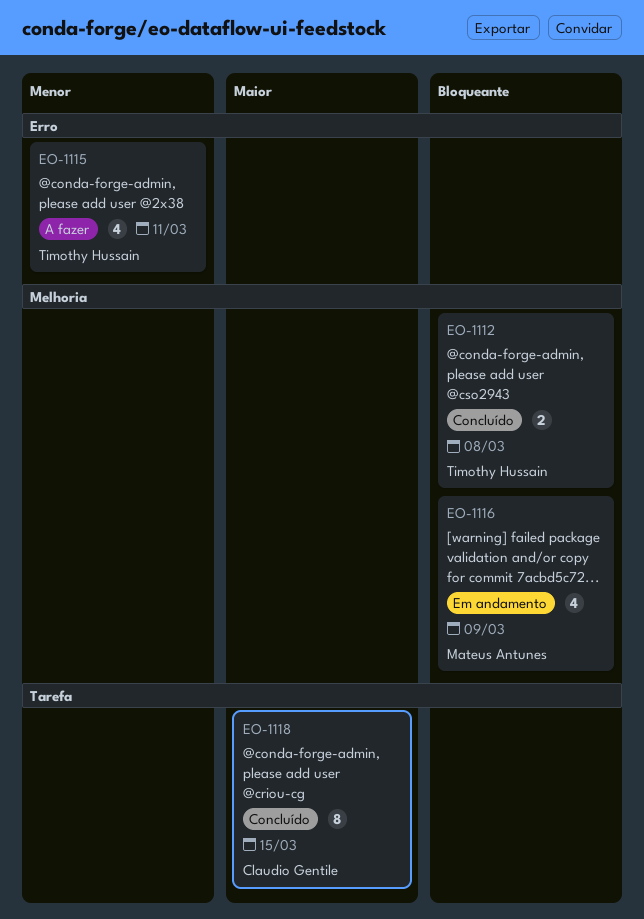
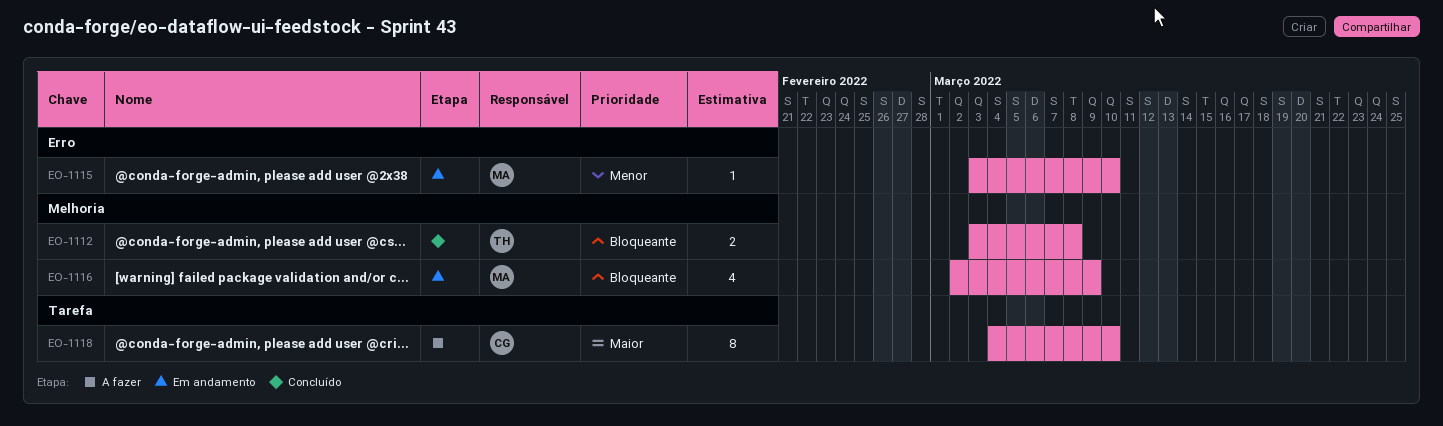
EO-1115, status: A fazer -> Em andamento
EO-1115, owner: Timothy Hussain -> Mateus Antunes
EO-1115, estimate: 4 -> 1
EO-1115, due: Mar 11 -> Mar 10
EO-1118, status: Concluído -> A fazer
EO-1118, due: Mar 15 -> Mar 10

